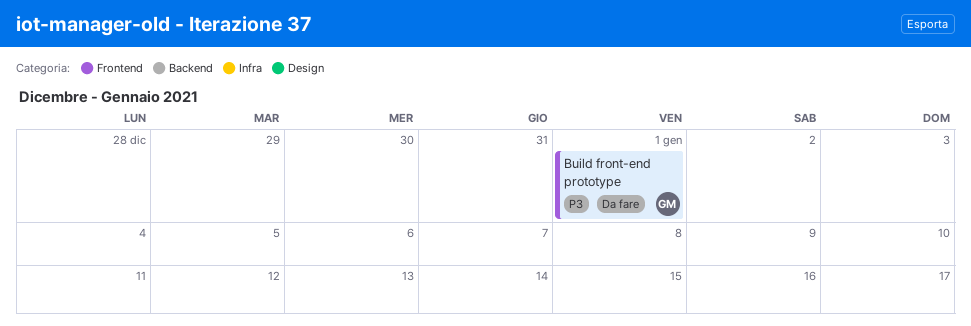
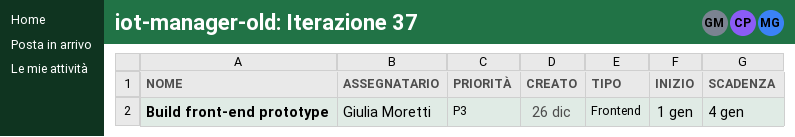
Build front-end prototype, due: Jan 1 -> Jan 4

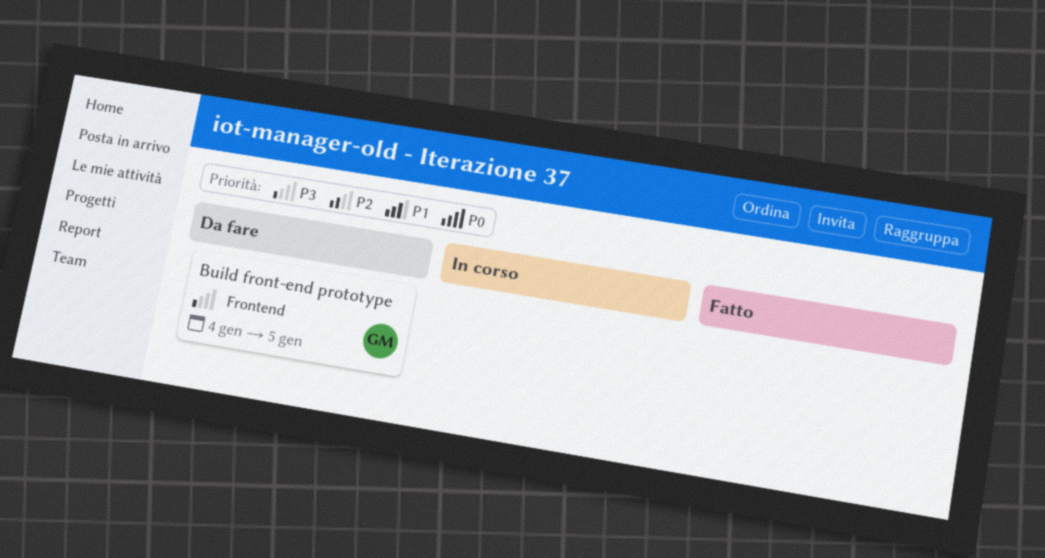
Build front-end prototype, start: Jan 1 -> Jan 4
Build front-end prototype, due: Jan 4 -> Jan 5

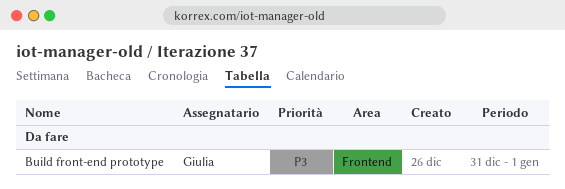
Build front-end prototype, start: Jan 4 -> Dec 31
Build front-end prototype, due: Jan 5 -> Jan 1

